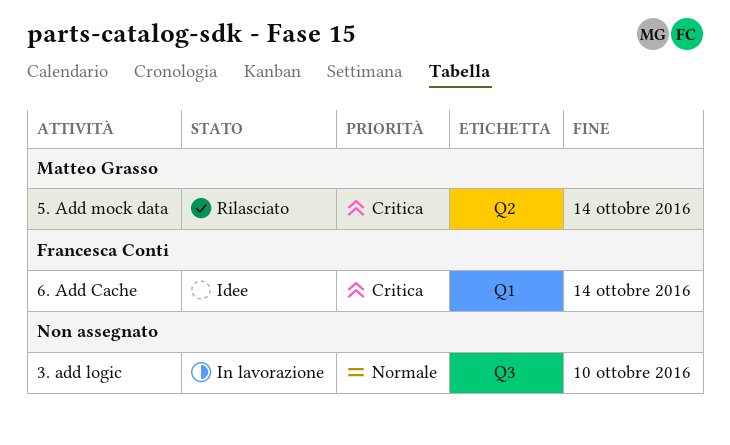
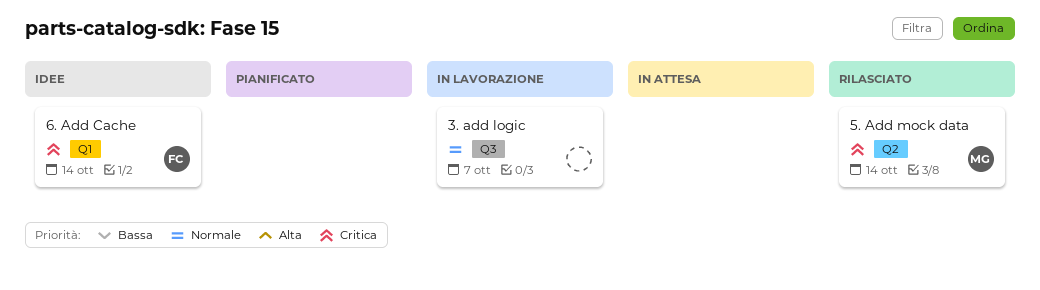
3. add logic, due: Oct 10 -> Oct 7

